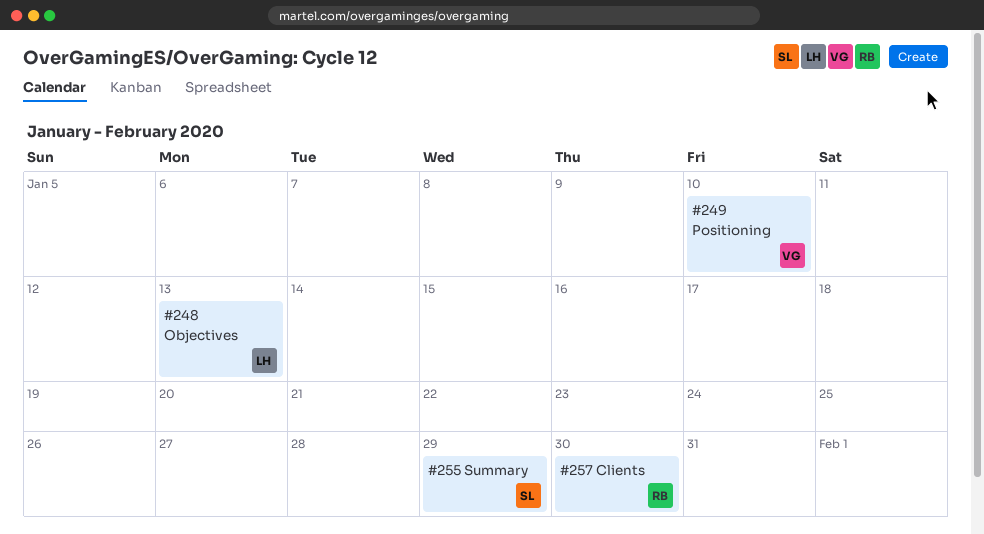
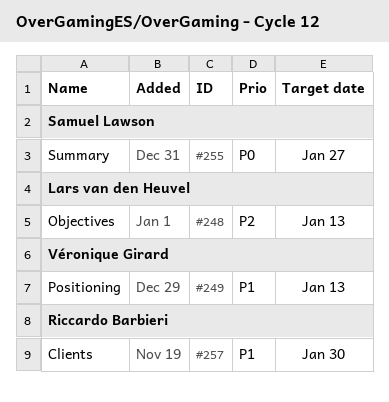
#249, due: Jan 10 -> Jan 13
#255, due: Jan 29 -> Jan 27

